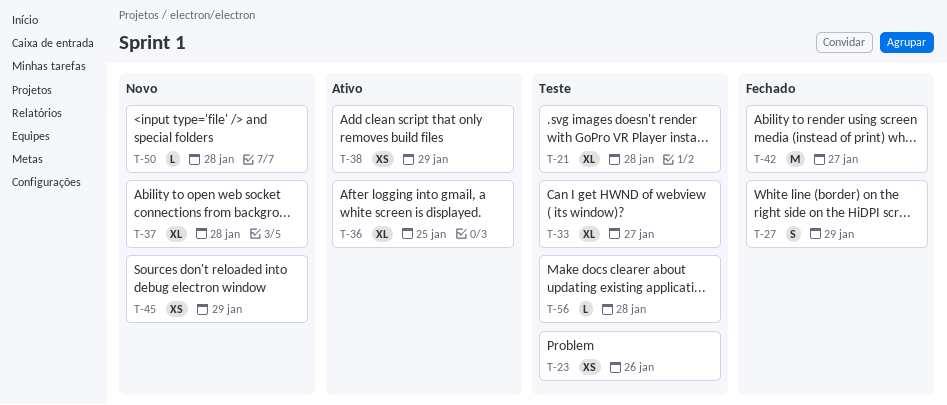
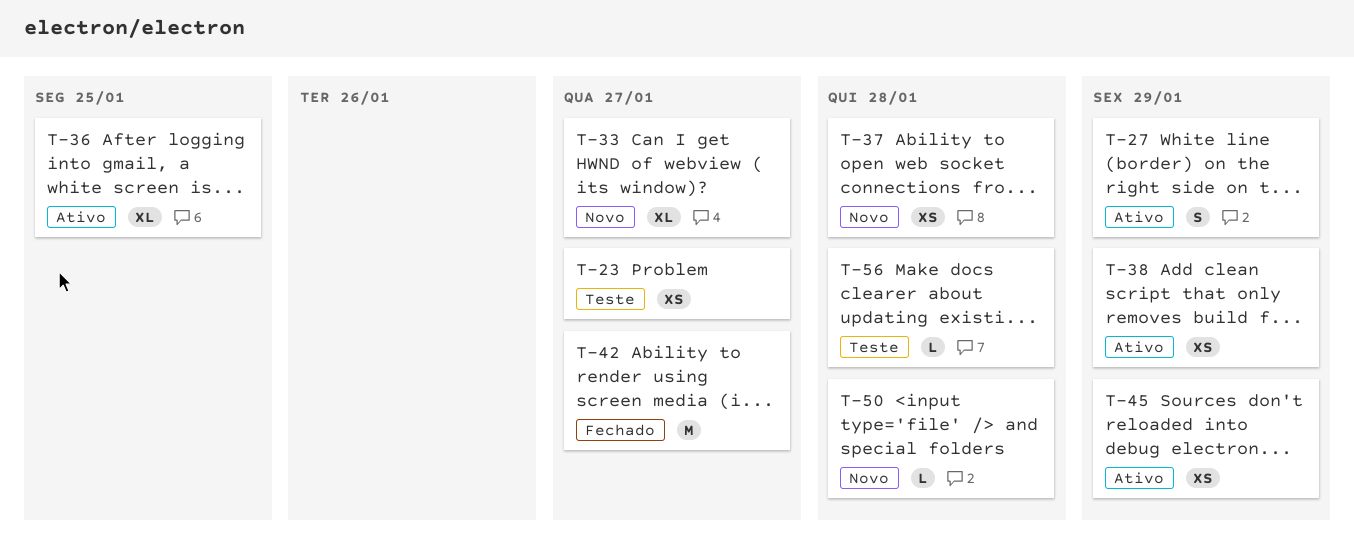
T-21: present -> none
T-23, due: Jan 26 -> Jan 27
T-27, status: Fechado -> Ativo
T-33, status: Teste -> Novo
T-37, estimate: XL -> XS
T-45, status: Novo -> Ativo

